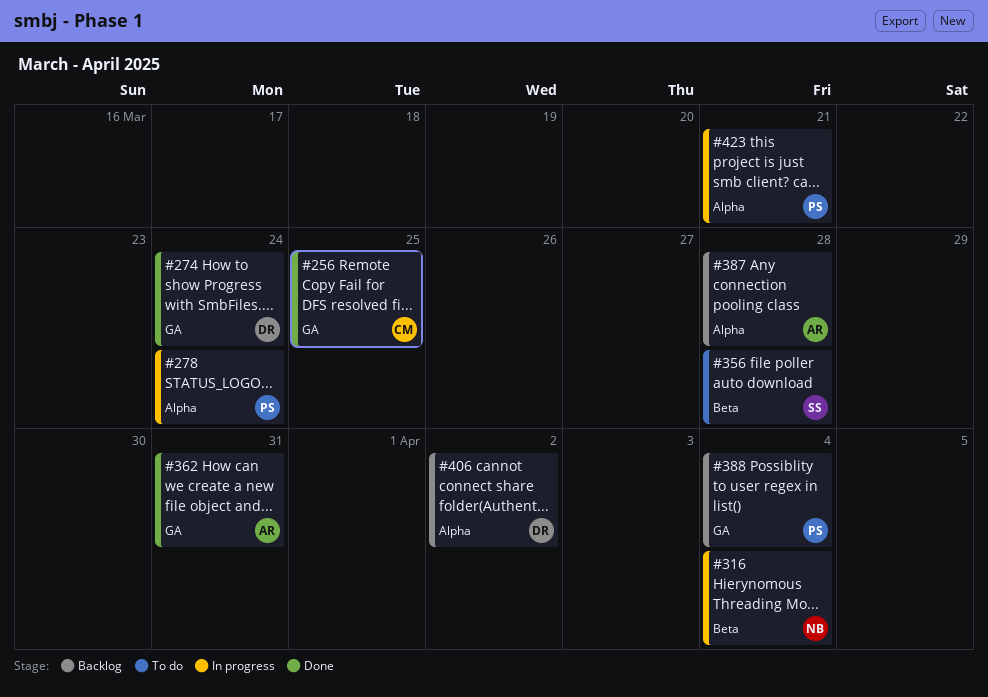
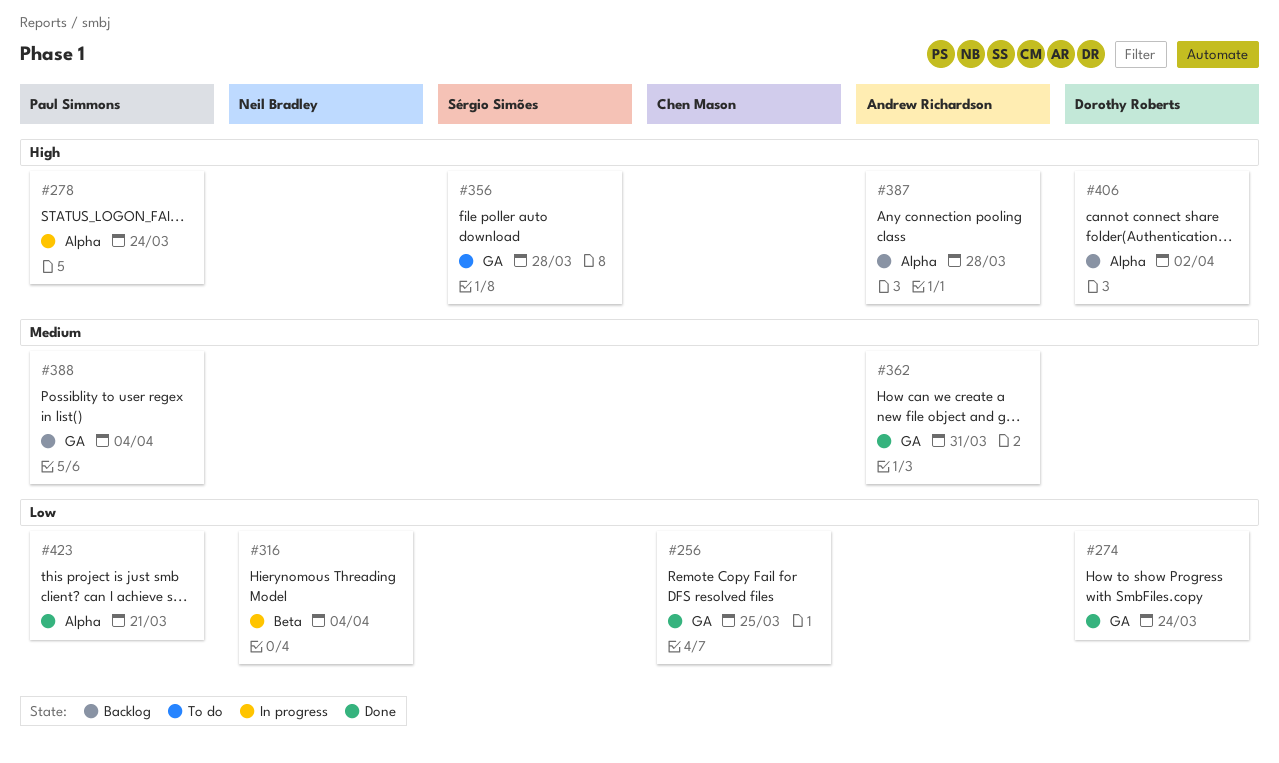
#356, label: Beta -> GA
#423, status: In progress -> Done

